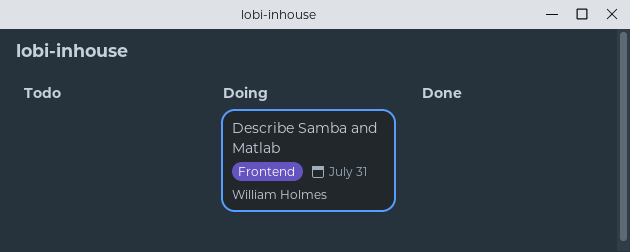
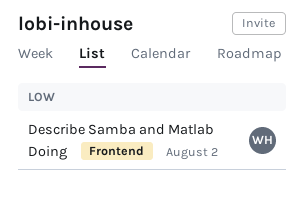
Describe Samba and Matlab, due: Jul 31 -> Aug 2

